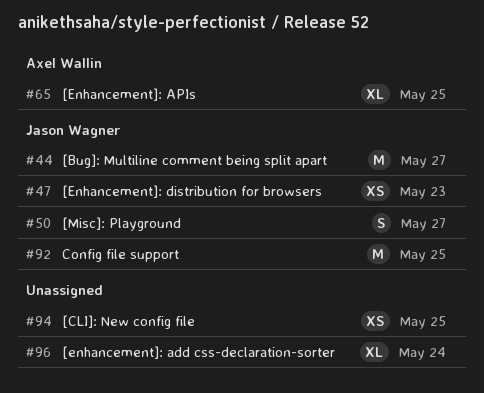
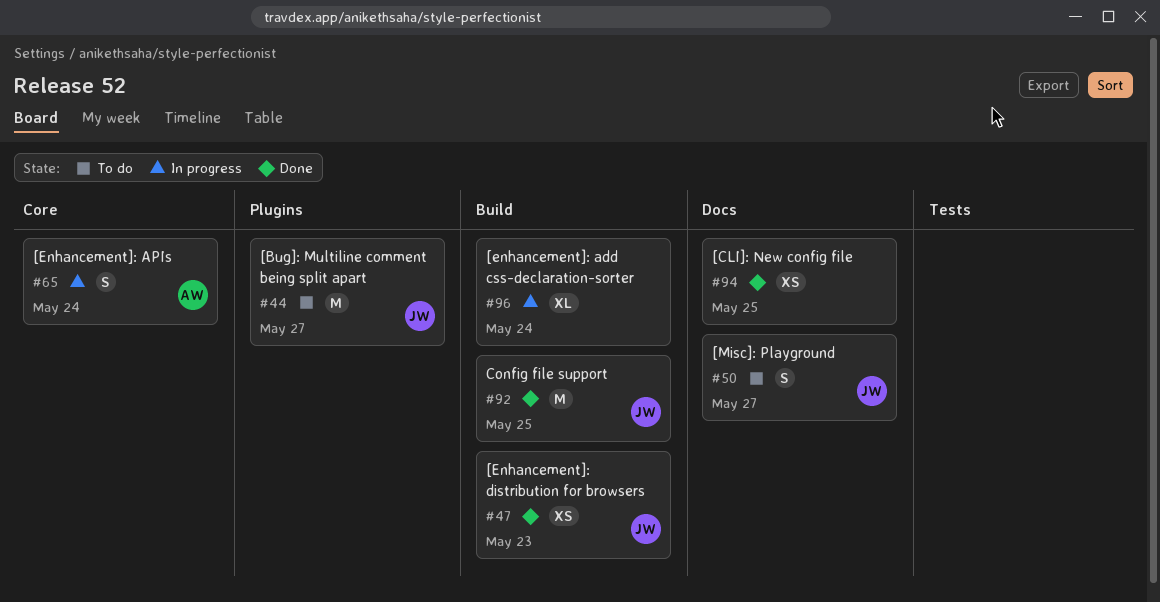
#65, estimate: XL -> S
#65, due: May 25 -> May 24

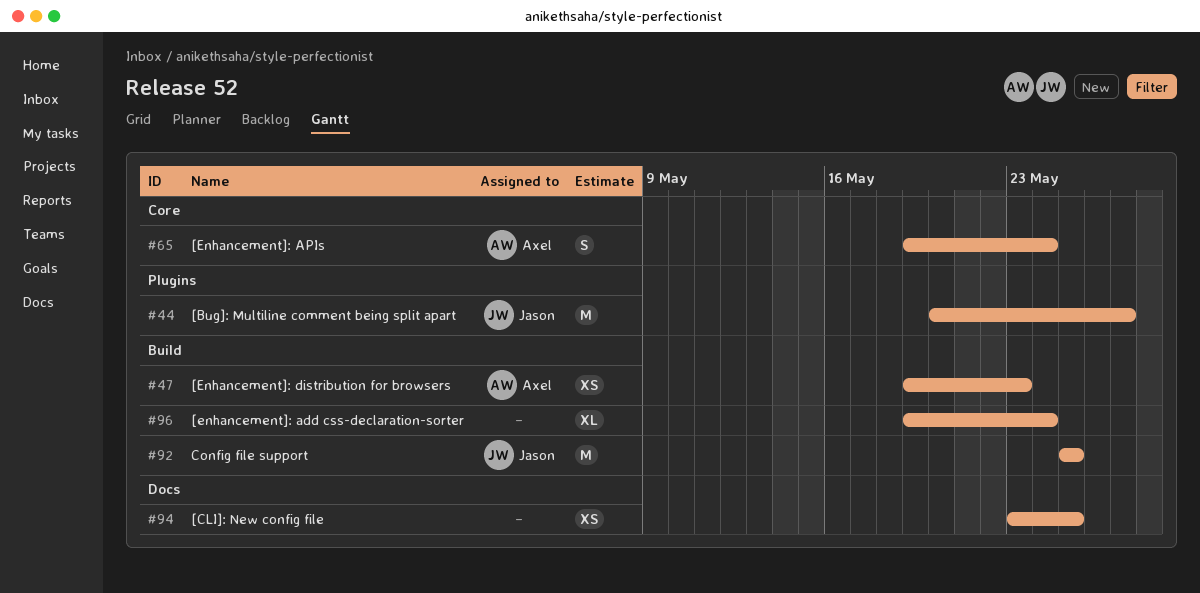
#47, owner: Jason -> Axel
#50: present -> none

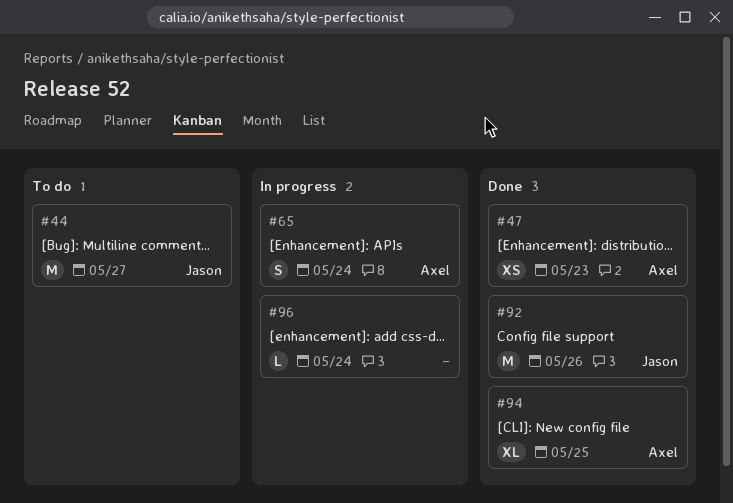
#92, due: May 25 -> May 26
#94, owner: none -> Axel
#94, estimate: XS -> XL
#96, estimate: XL -> L

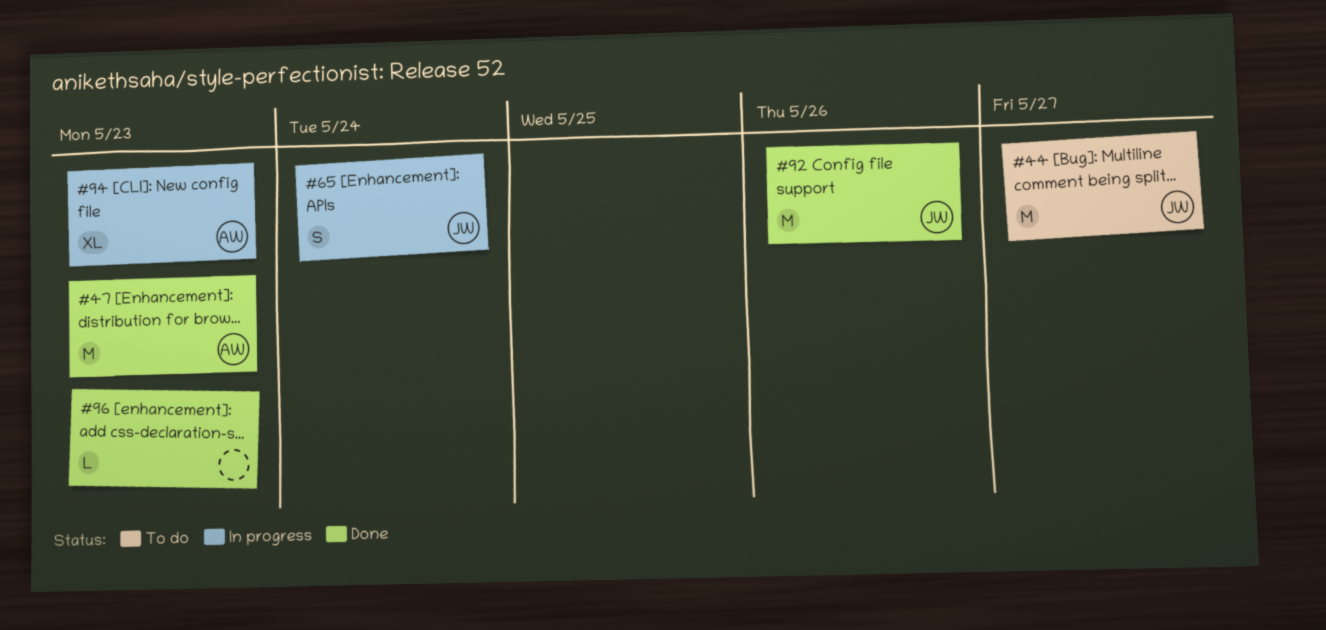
#47, estimate: XS -> M
#65, owner: Axel -> Jason
#94, status: Done -> In progress
#94, due: May 25 -> May 23
#96, status: In progress -> Done
#96, due: May 24 -> May 23

